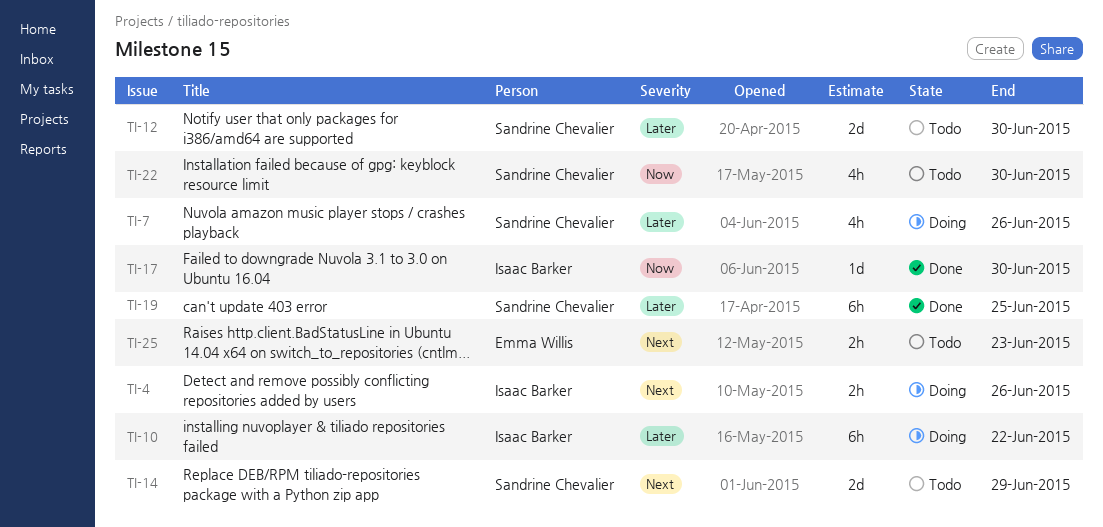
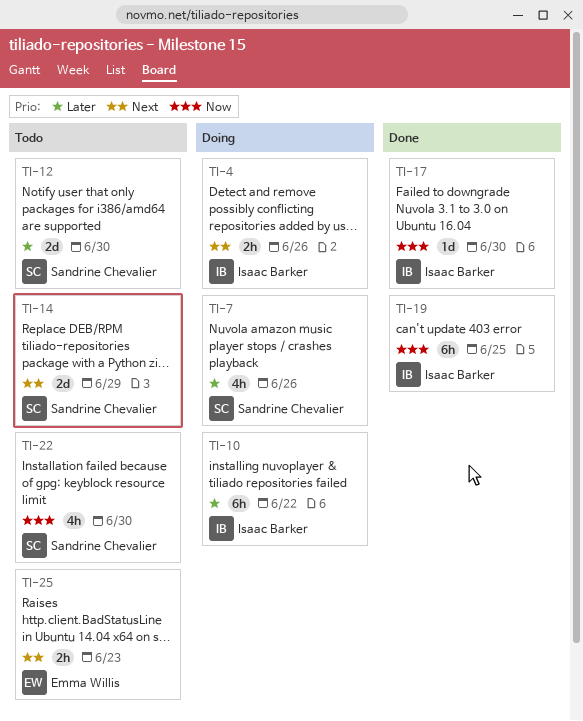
TI-19, owner: Sandrine Chevalier -> Isaac Barker
TI-19, priority: Later -> Now

